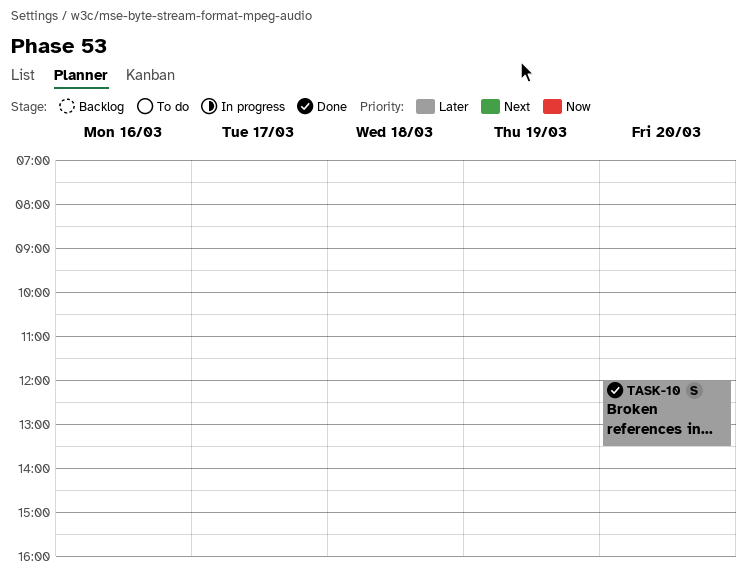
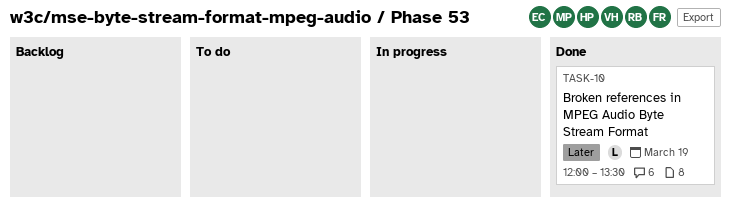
TASK-10, estimate: S -> L
TASK-10, day: Mar 20 -> Mar 19

